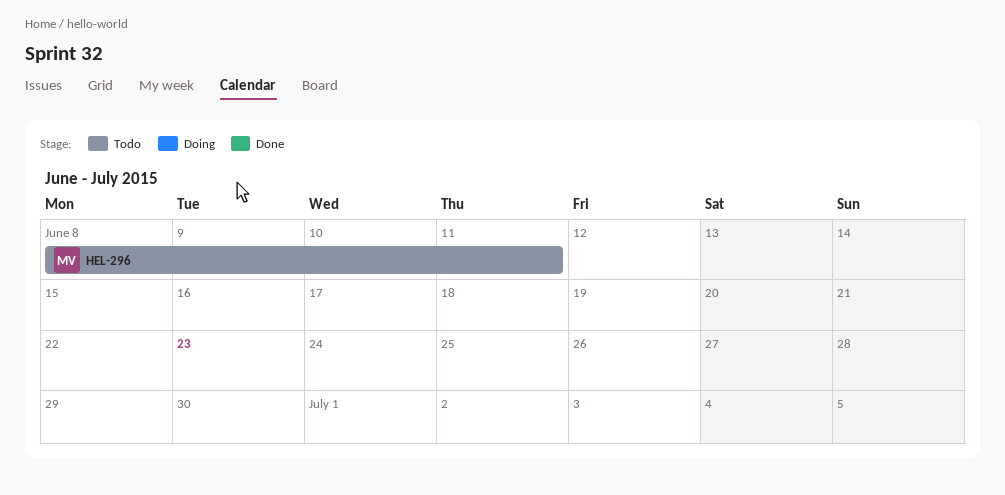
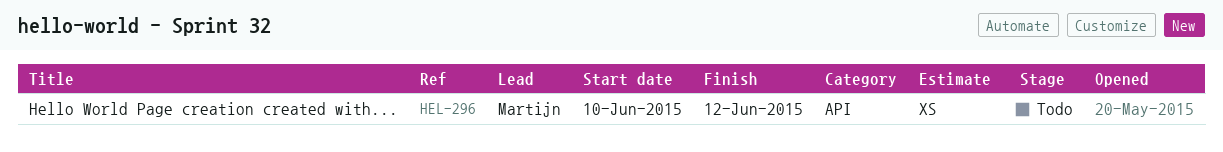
HEL-296, start: Jun 8 -> Jun 10
HEL-296, due: Jun 11 -> Jun 12

